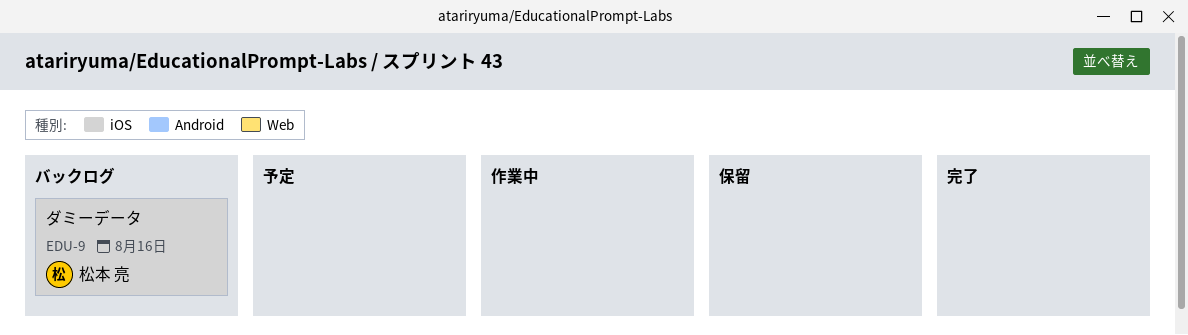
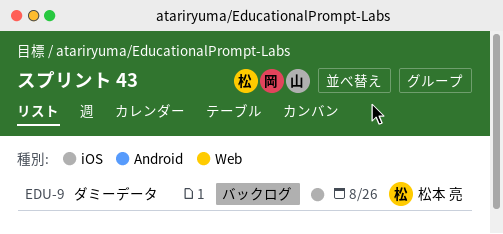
EDU-9, due: Aug 16 -> Aug 26

